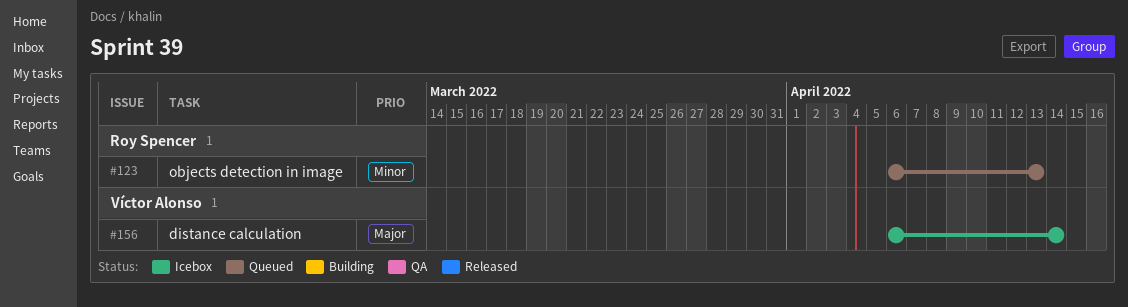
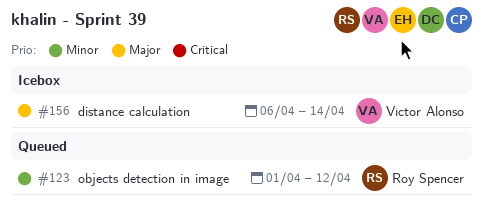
#123, start: Apr 6 -> Apr 1
#123, due: Apr 13 -> Apr 12

